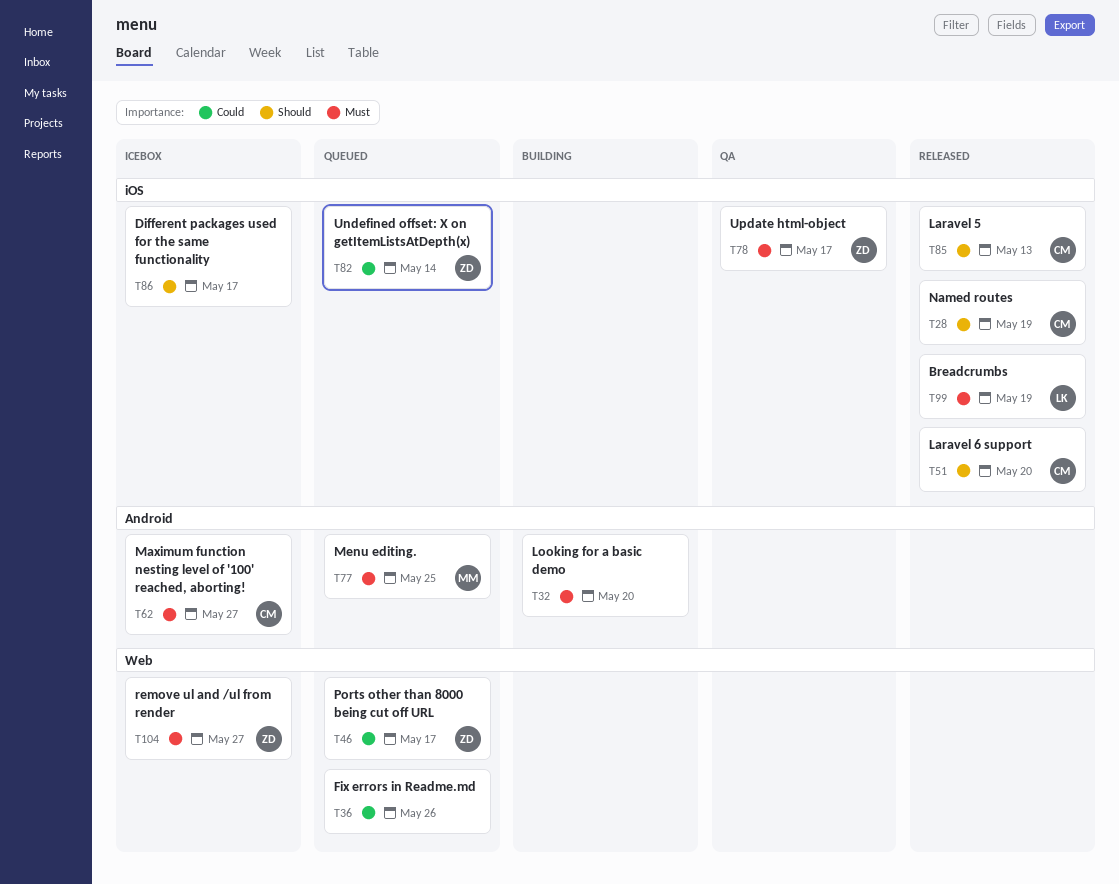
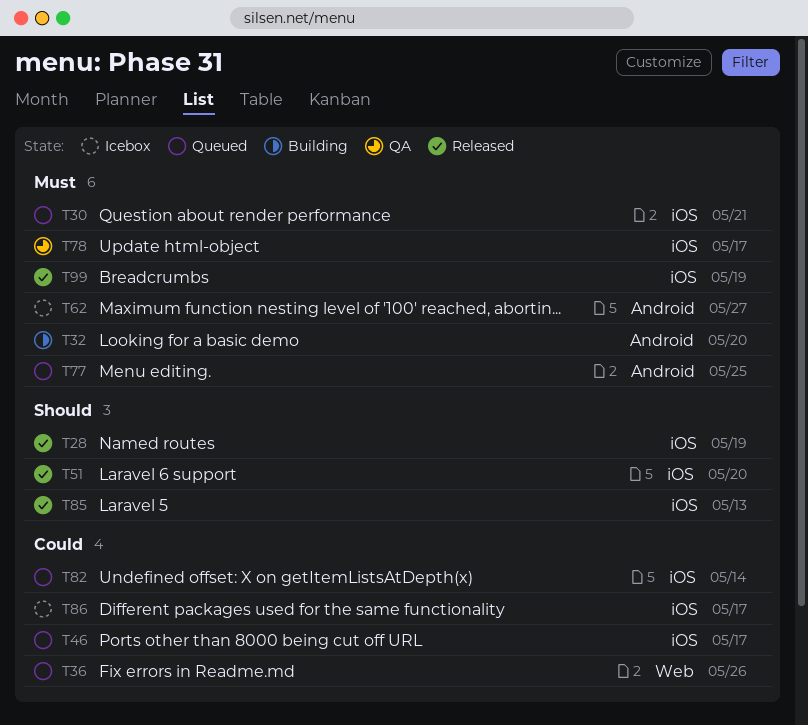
T30: none -> present
T46, label: Web -> iOS
T86, priority: Should -> Could
T104: present -> none

